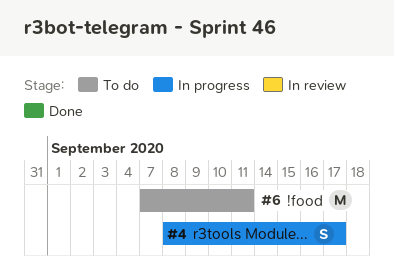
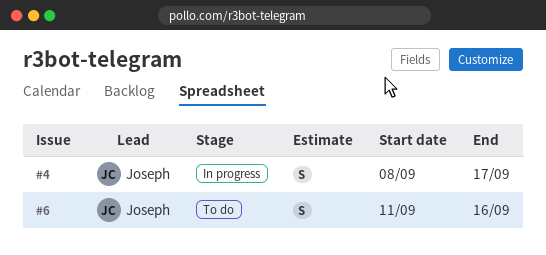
#6, estimate: M -> S
#6, start: Sep 7 -> Sep 11
#6, due: Sep 11 -> Sep 16

